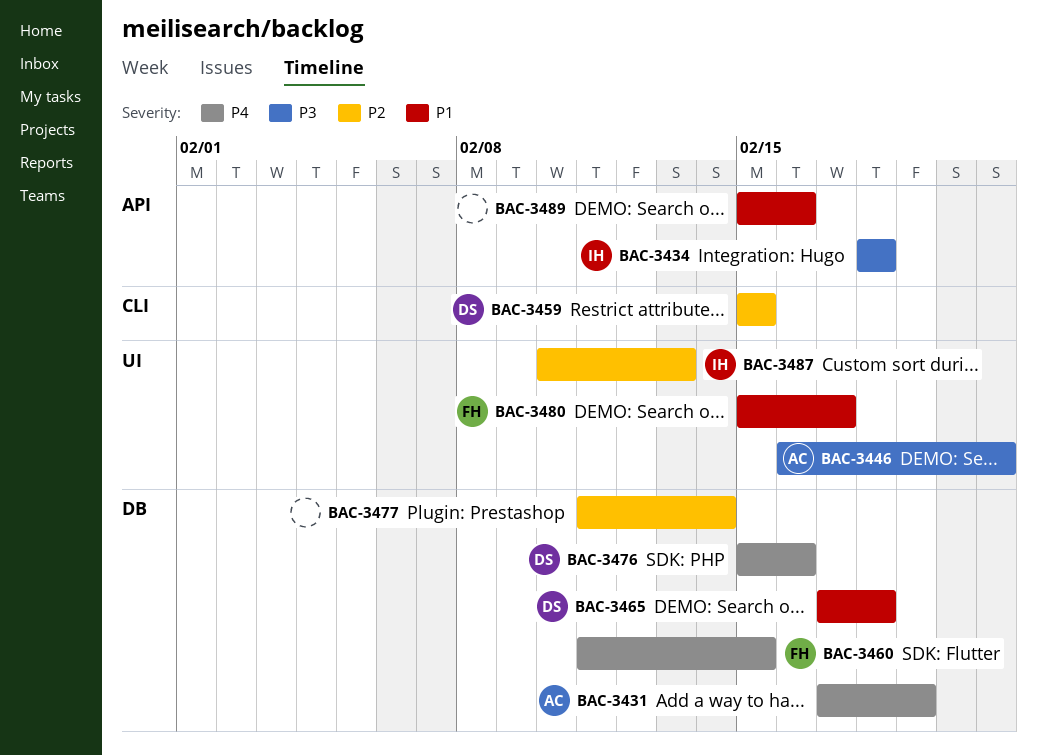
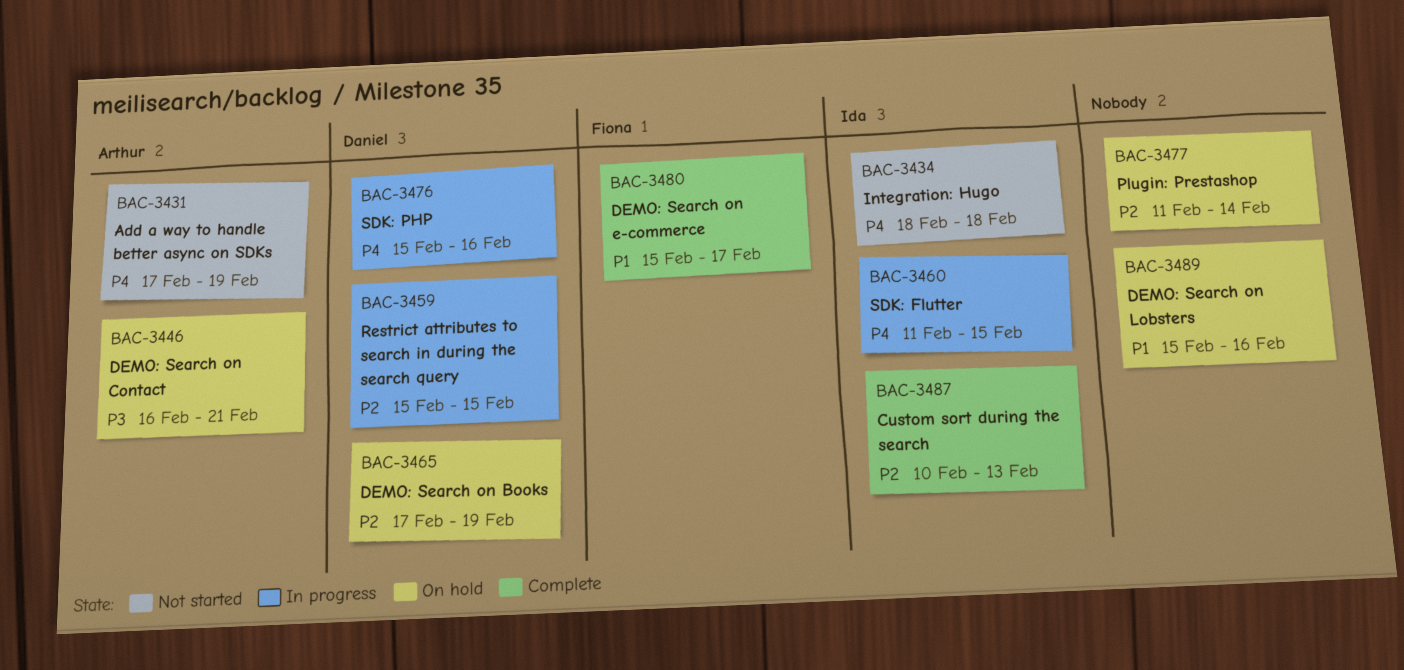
BAC-3434, priority: P3 -> P4
BAC-3460, owner: Fiona -> Ida
BAC-3465, priority: P1 -> P2
BAC-3465, due: Feb 18 -> Feb 19

